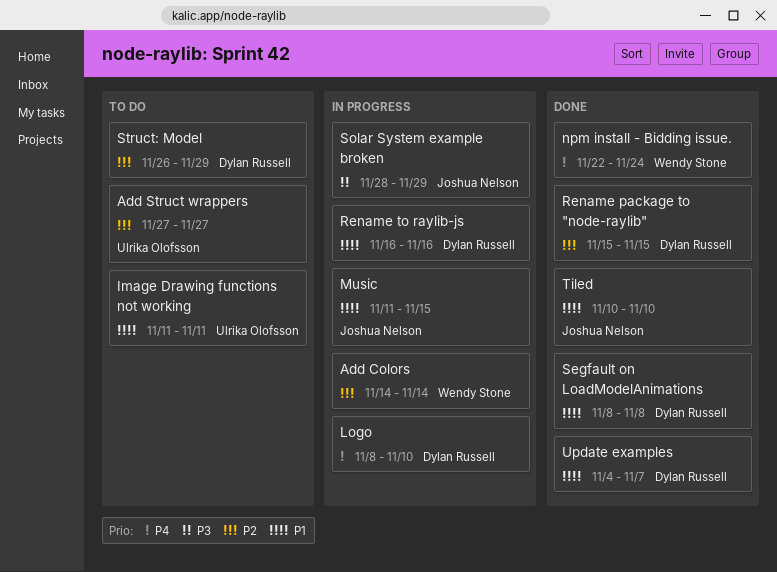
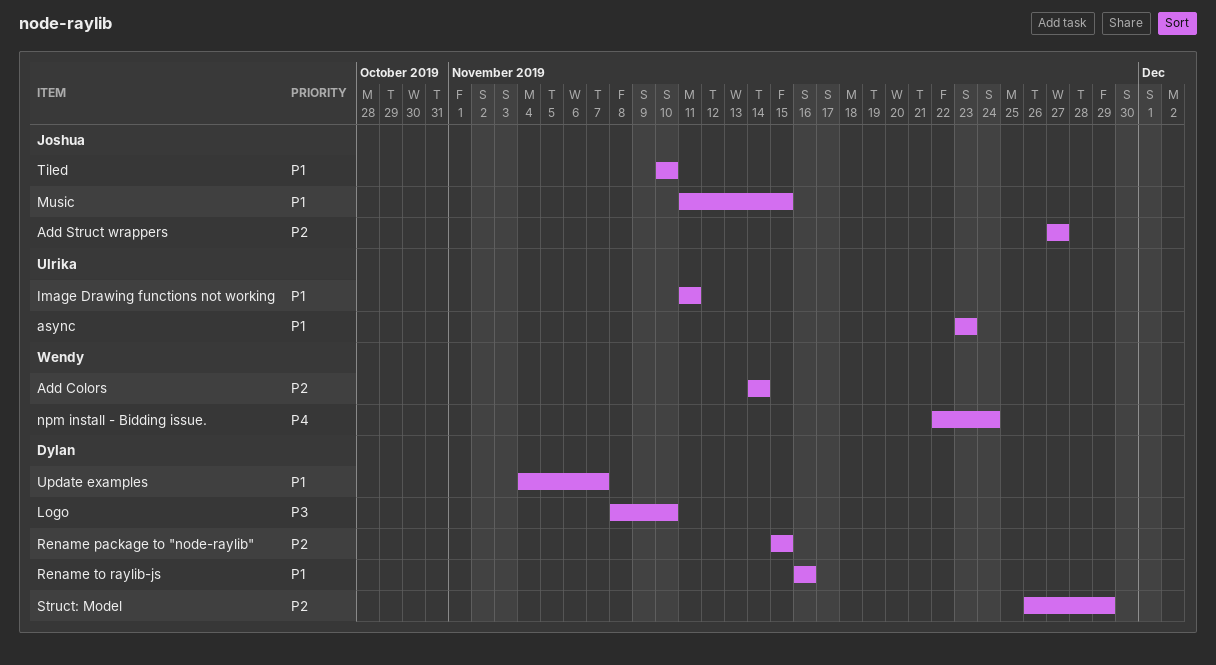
Add Struct wrappers, owner: Ulrika Olofsson -> Joshua Nelson
async: none -> present
Logo, priority: P4 -> P3
Segfault on LoadModelAnimations: present -> none
Solar System example broken: present -> none

